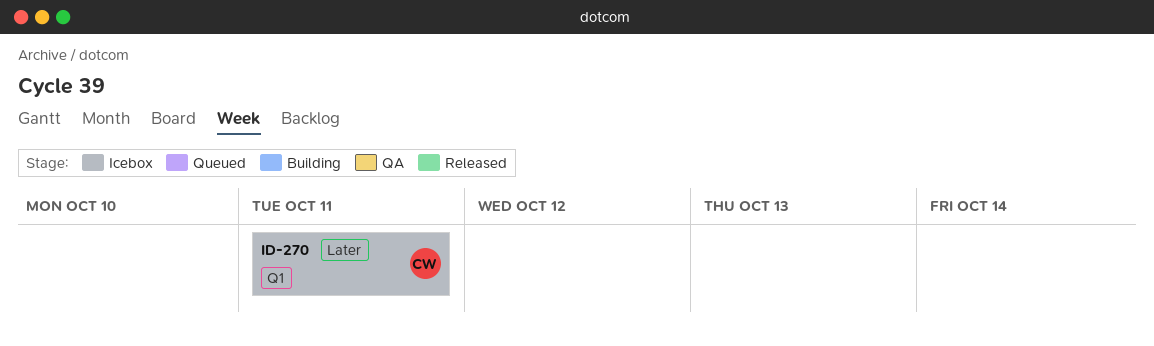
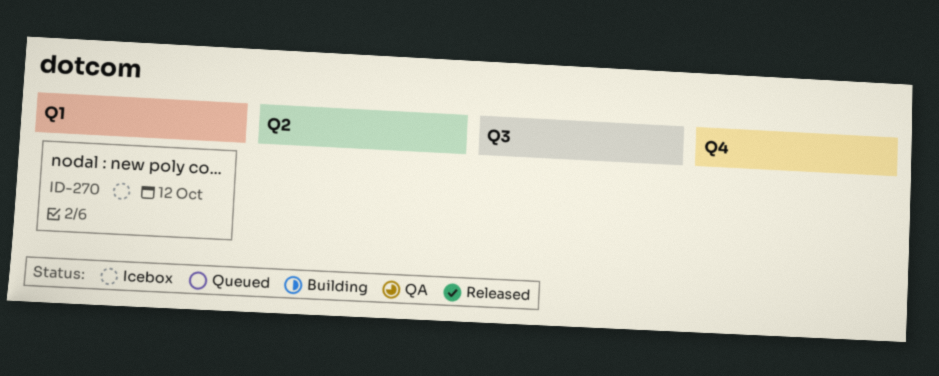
ID-270, due: Oct 11 -> Oct 12

